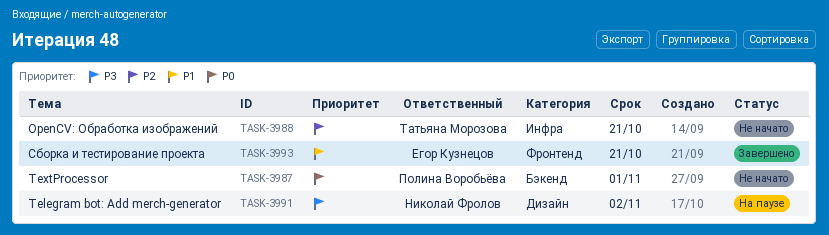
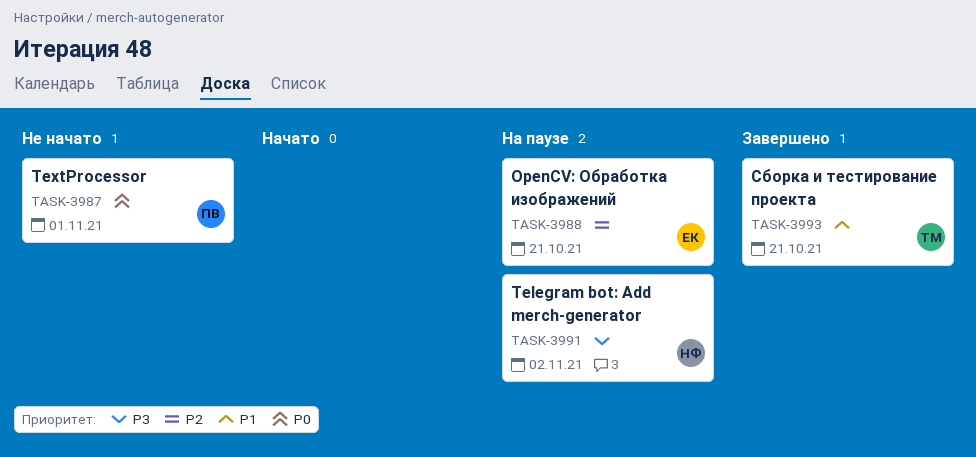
TASK-3988, status: Не начато -> На паузе
TASK-3988, owner: Татьяна Морозова -> Егор Кузнецов
TASK-3993, owner: Егор Кузнецов -> Татьяна Морозова

